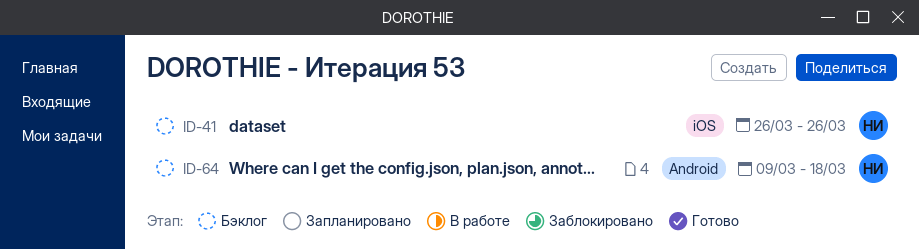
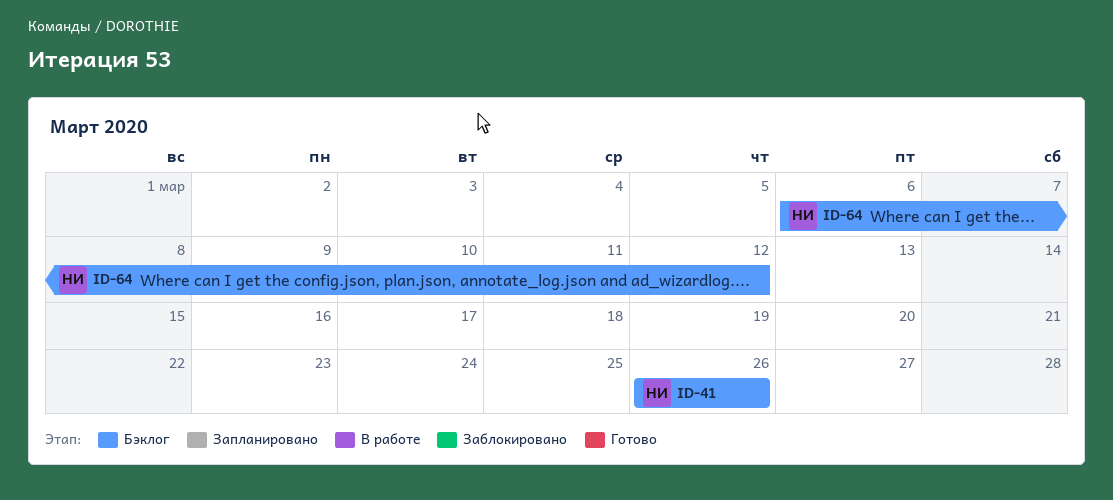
ID-64, start: Mar 9 -> Mar 6
ID-64, due: Mar 18 -> Mar 12

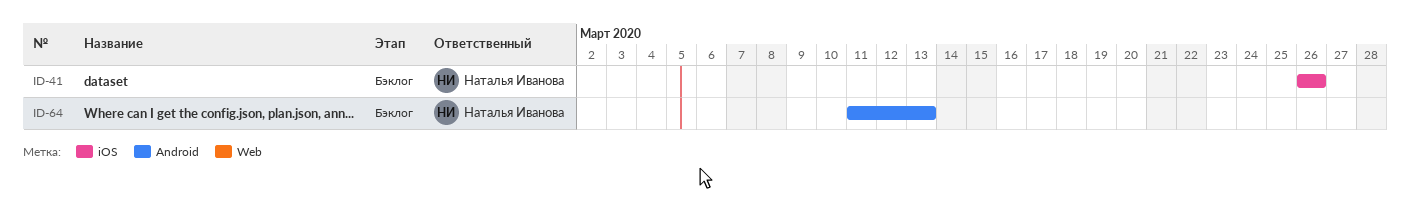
ID-64, start: Mar 6 -> Mar 11
ID-64, due: Mar 12 -> Mar 13

